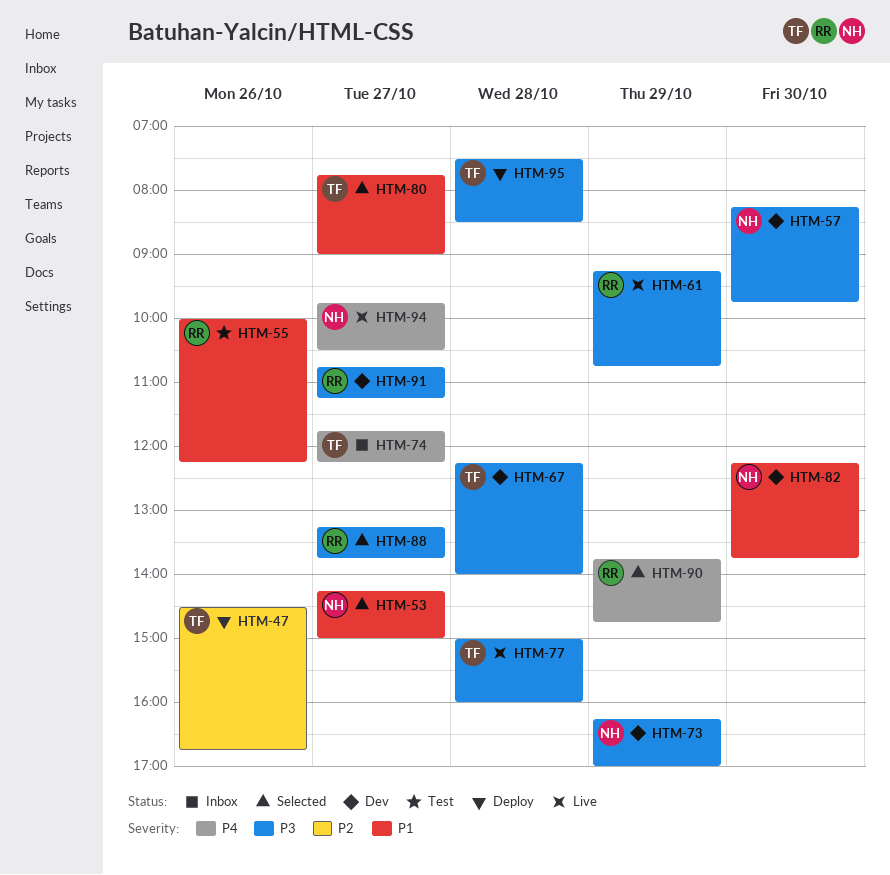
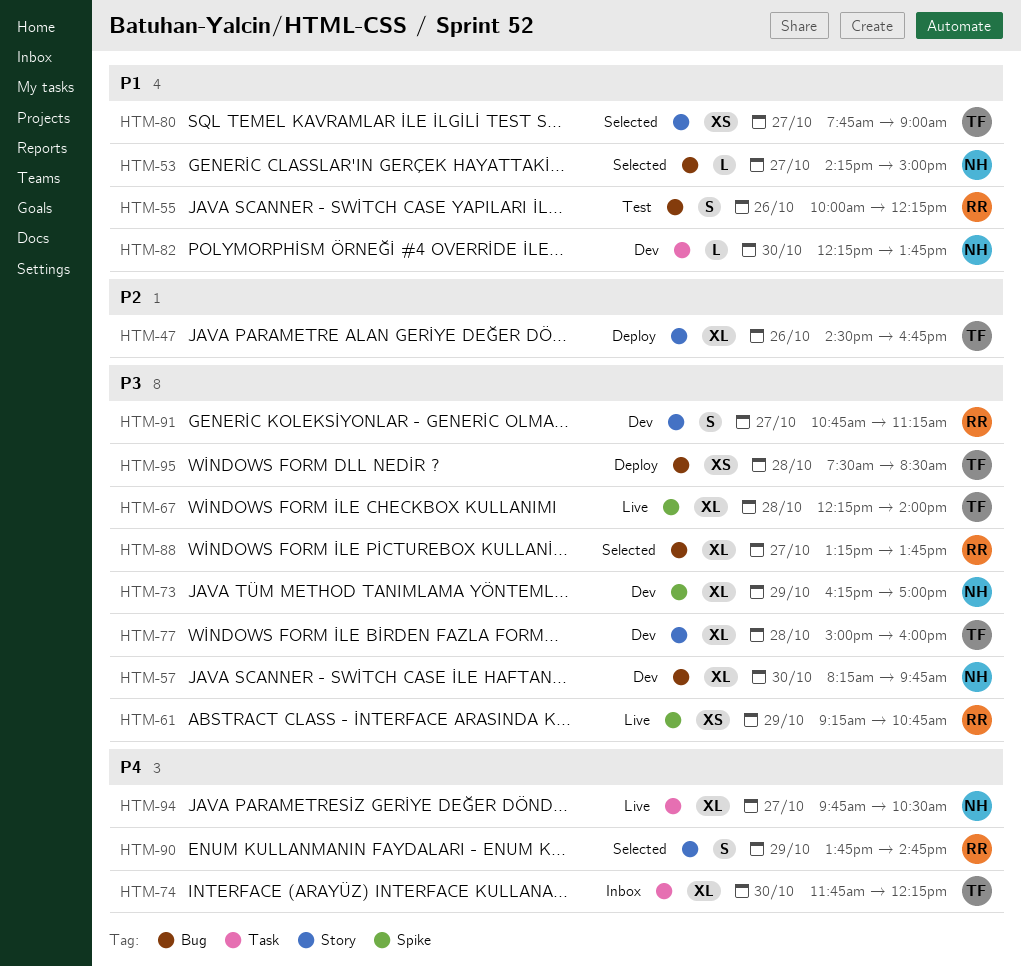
HTM-67, status: Dev -> Live
HTM-74, day: Oct 27 -> Oct 30
HTM-77, status: Live -> Dev

